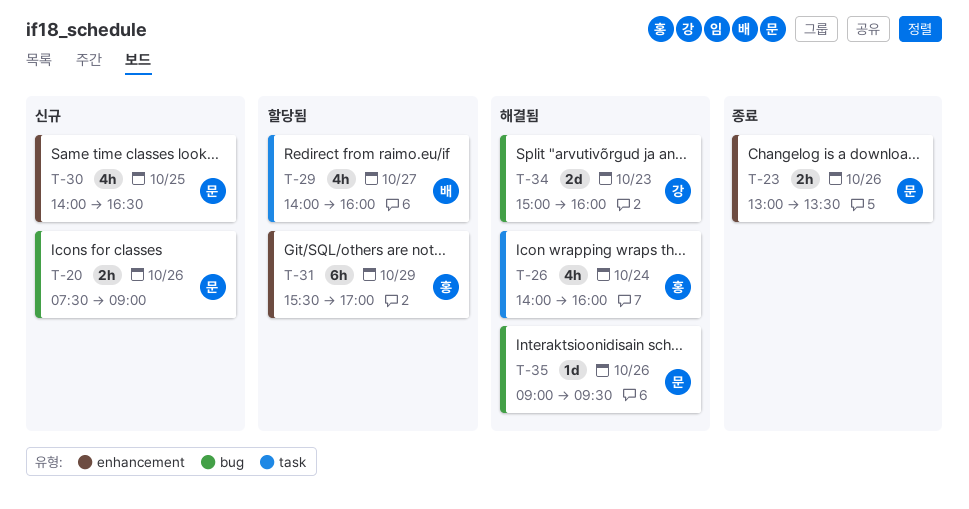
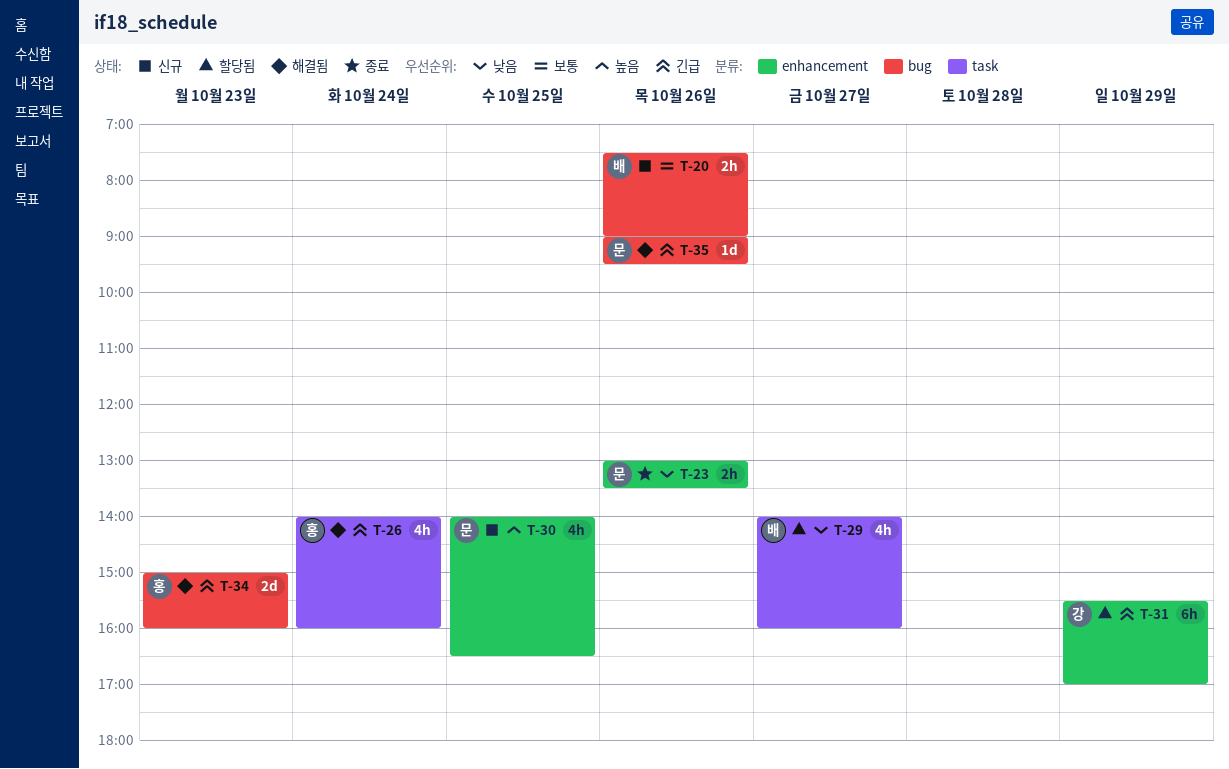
T-20, owner: 문 -> 배
T-31, owner: 홍 -> 강
T-34, owner: 강 -> 홍

